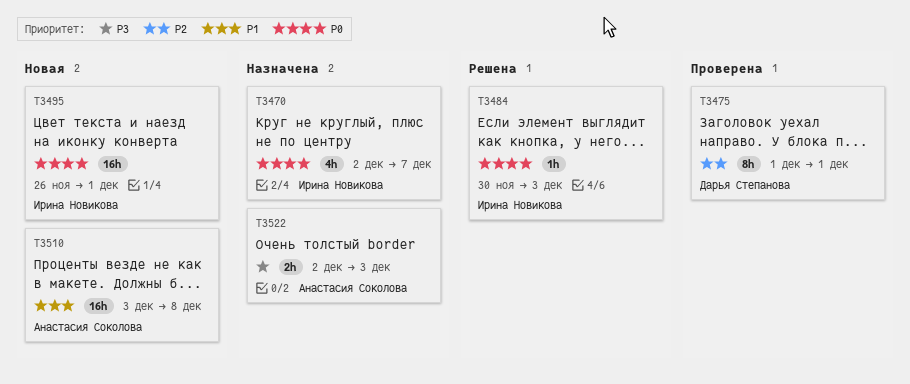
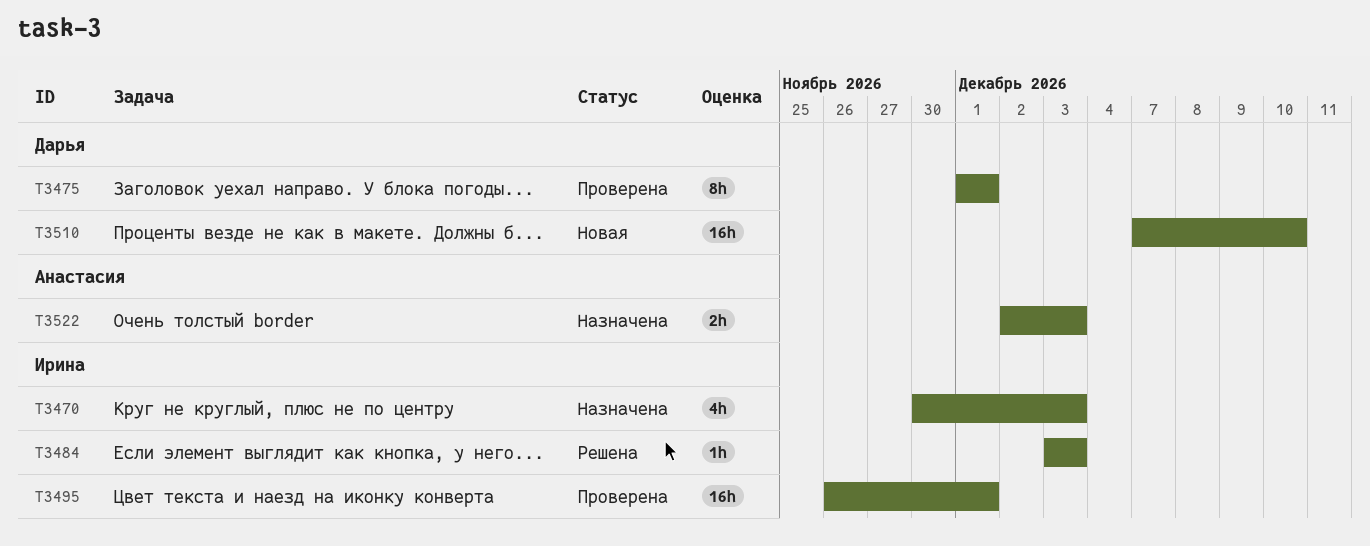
T3470, start: Dec 2 -> Nov 30
T3470, due: Dec 7 -> Dec 3
T3484, start: Nov 30 -> Dec 3
T3495, status: Новая -> Проверена
T3510, owner: Анастасия Соколова -> Дарья Степанова
T3510, start: Dec 3 -> Dec 7
T3510, due: Dec 8 -> Dec 10

